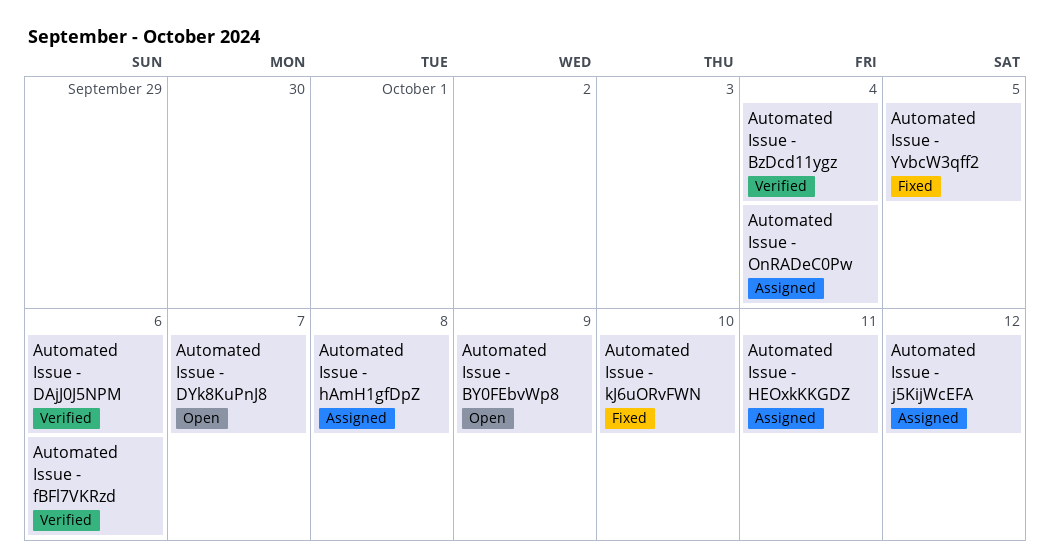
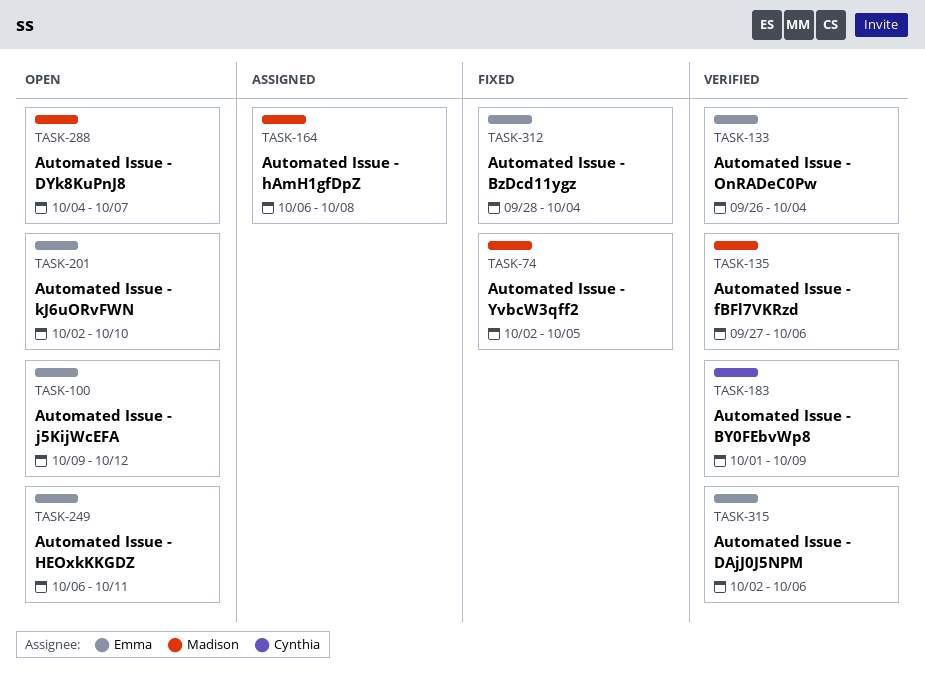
Automated Issue - BY0FEbvWp8, status: Open -> Verified
Automated Issue - BzDcd11ygz, status: Verified -> Fixed
Automated Issue - HEOxkKKGDZ, status: Assigned -> Open
Automated Issue - j5KijWcEFA, status: Assigned -> Open
Automated Issue - kJ6uORvFWN, status: Fixed -> Open
Automated Issue - OnRADeC0Pw, status: Assigned -> Verified

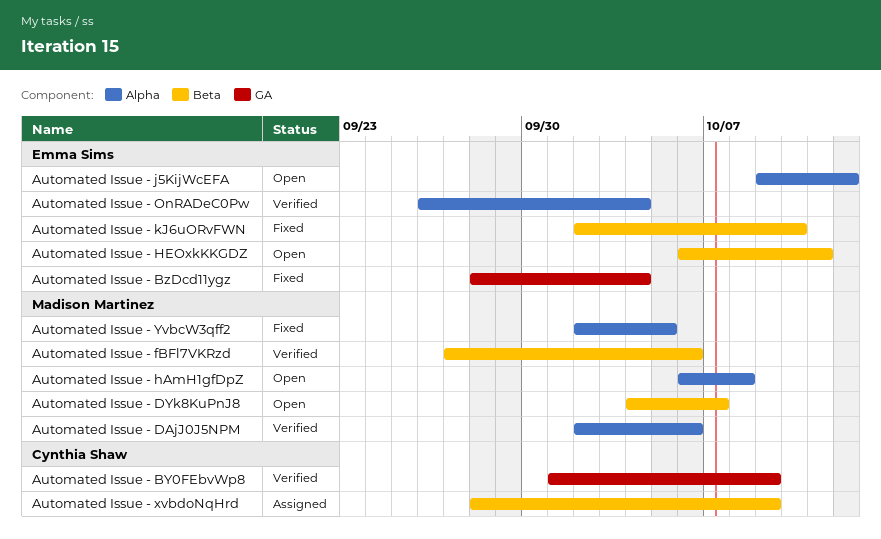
Automated Issue - DAjJ0J5NPM, owner: Emma Sims -> Madison Martinez
Automated Issue - hAmH1gfDpZ, status: Assigned -> Open
Automated Issue - kJ6uORvFWN, status: Open -> Fixed
Automated Issue - xvbdoNqHrd: none -> present

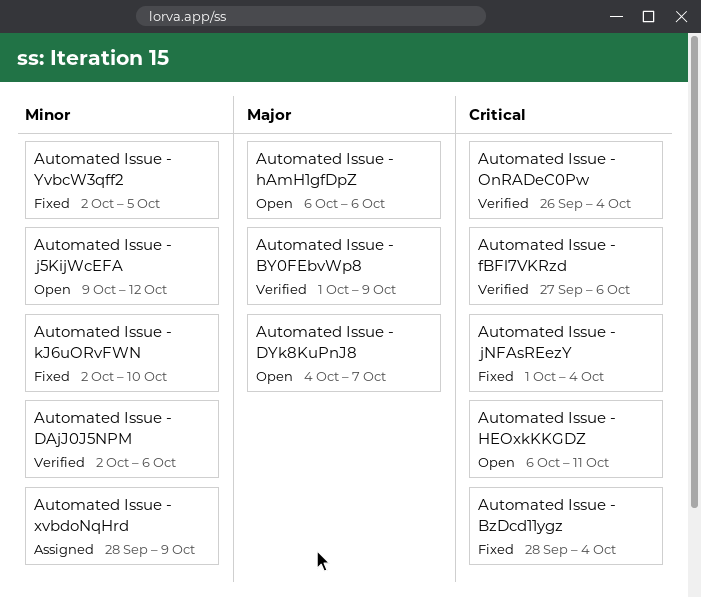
Automated Issue - hAmH1gfDpZ, due: Oct 8 -> Oct 6
Automated Issue - jNFAsREezY: none -> present

